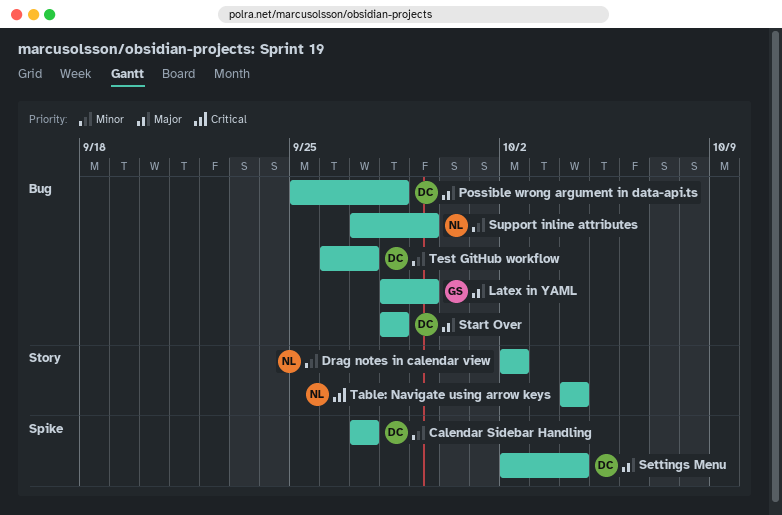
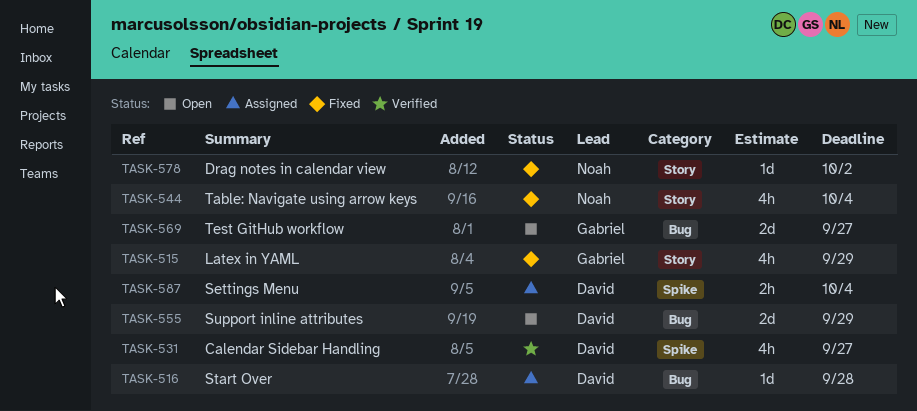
Latex in YAML, label: Bug -> Story
Possible wrong argument in data-api.ts: present -> none
Support inline attributes, owner: Noah -> David
Test GitHub workflow, owner: David -> Gabriel

